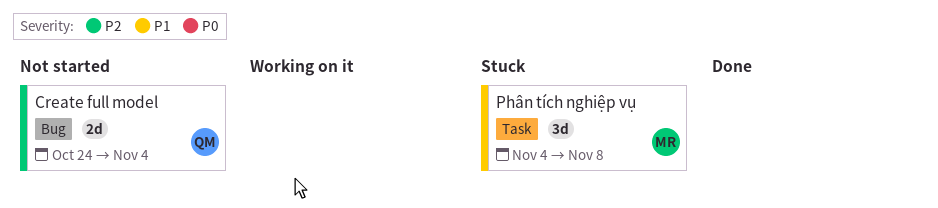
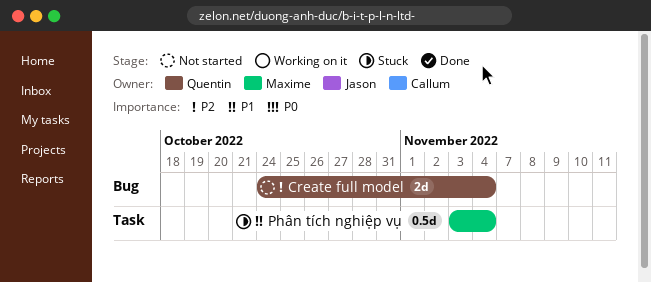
Phân tích nghiệp vụ, estimate: 3d -> 0.5d
Phân tích nghiệp vụ, start: Nov 4 -> Nov 3
Phân tích nghiệp vụ, due: Nov 8 -> Nov 4

